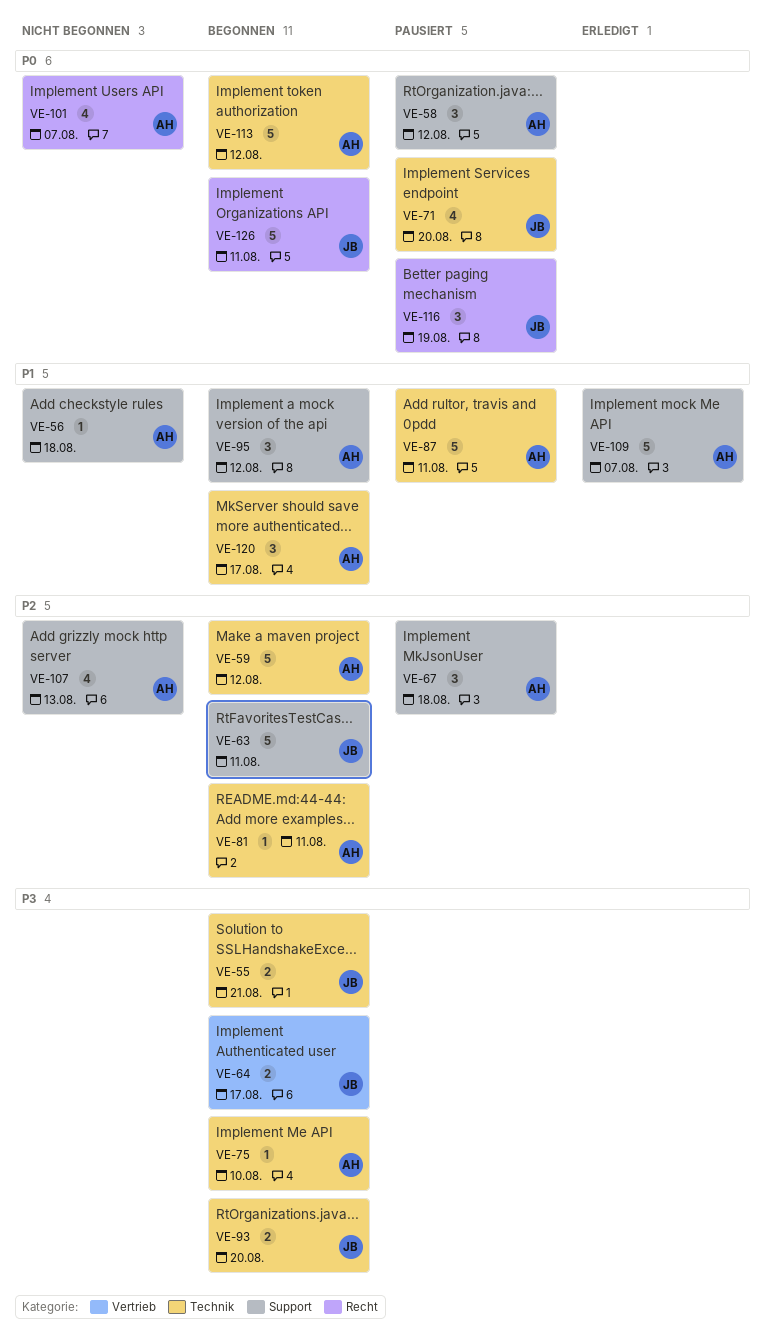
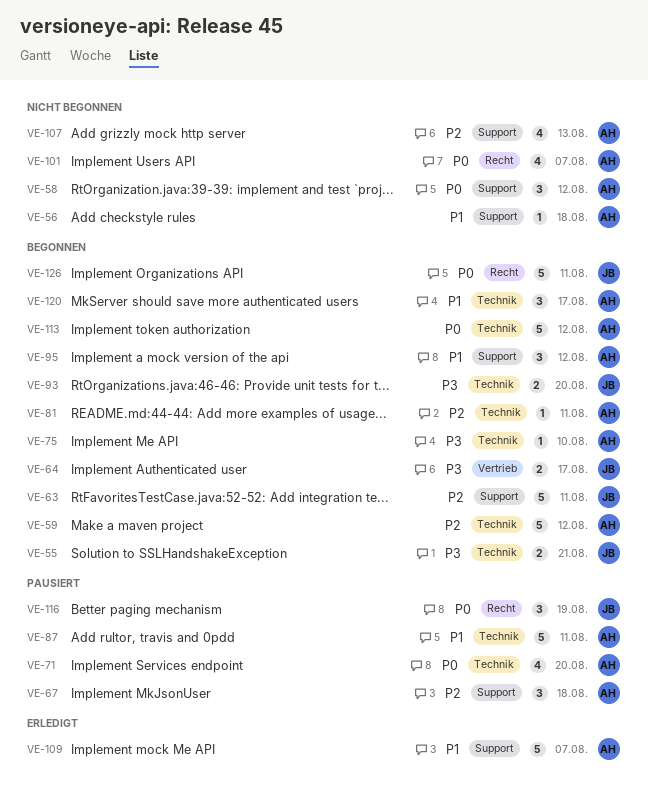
VE-58, status: Pausiert -> Nicht begonnen
VE-71, owner: JB -> AH

